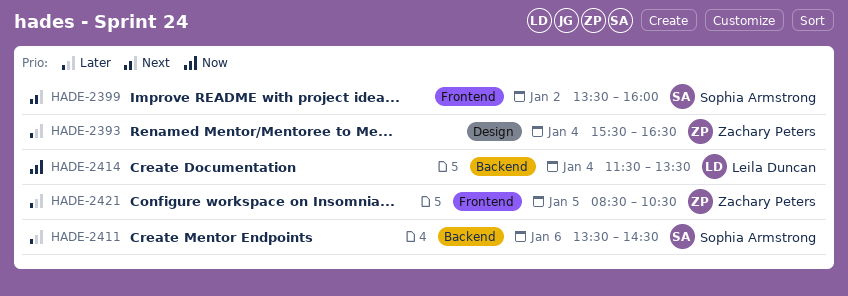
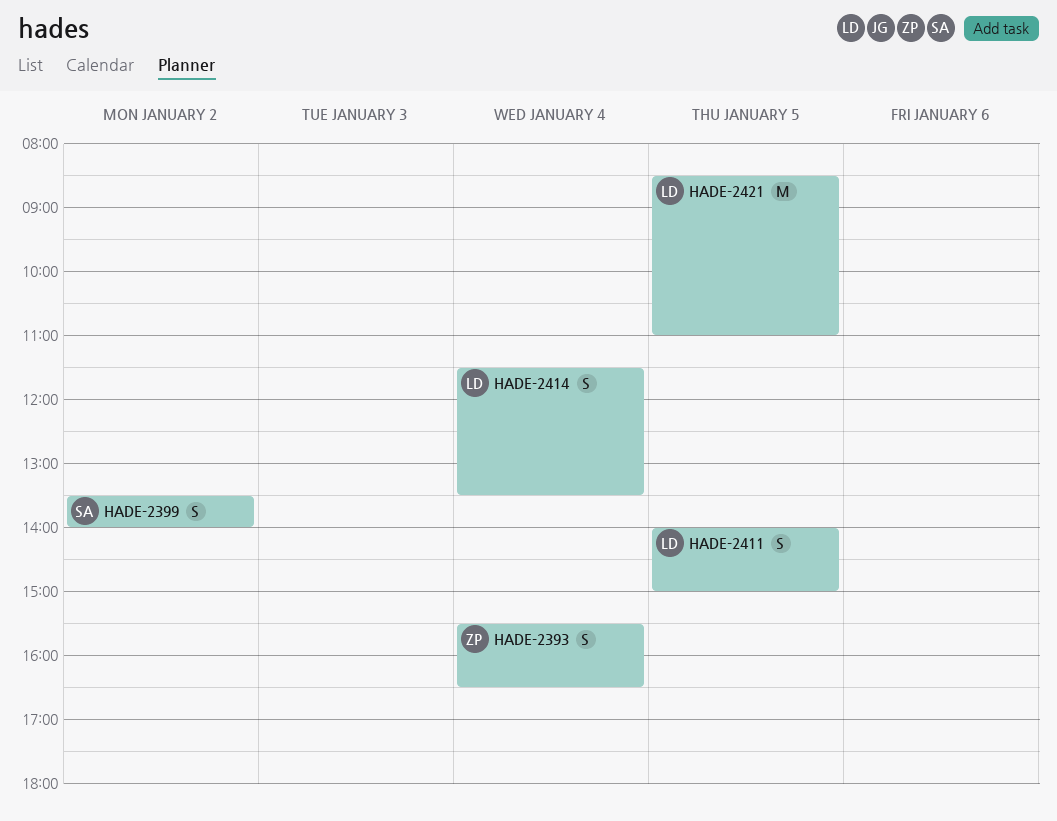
HADE-2399, ends: 16:00 -> 14:00
HADE-2411, owner: Sophia Armstrong -> Leila Duncan
HADE-2411, day: Jan 6 -> Jan 5
HADE-2411, begins: 13:30 -> 14:00
HADE-2411, ends: 14:30 -> 15:00
HADE-2421, owner: Zachary Peters -> Leila Duncan
HADE-2421, ends: 10:30 -> 11:00

